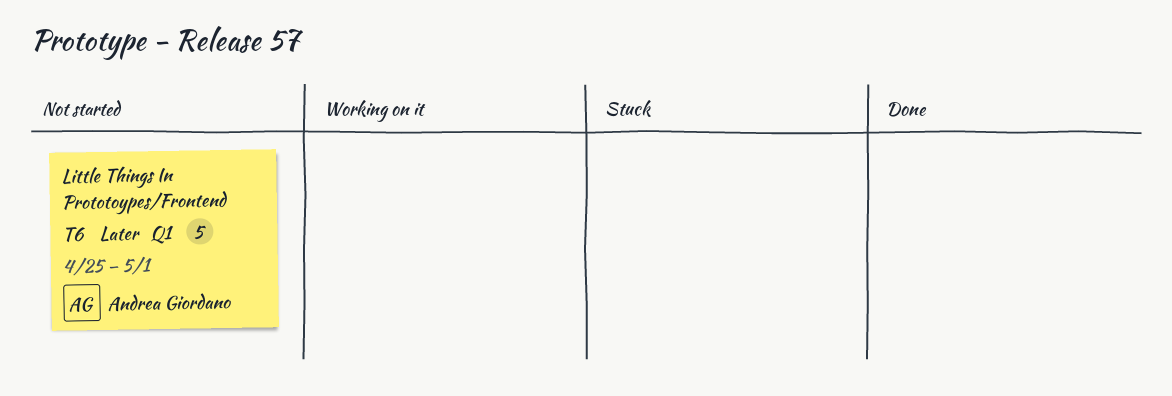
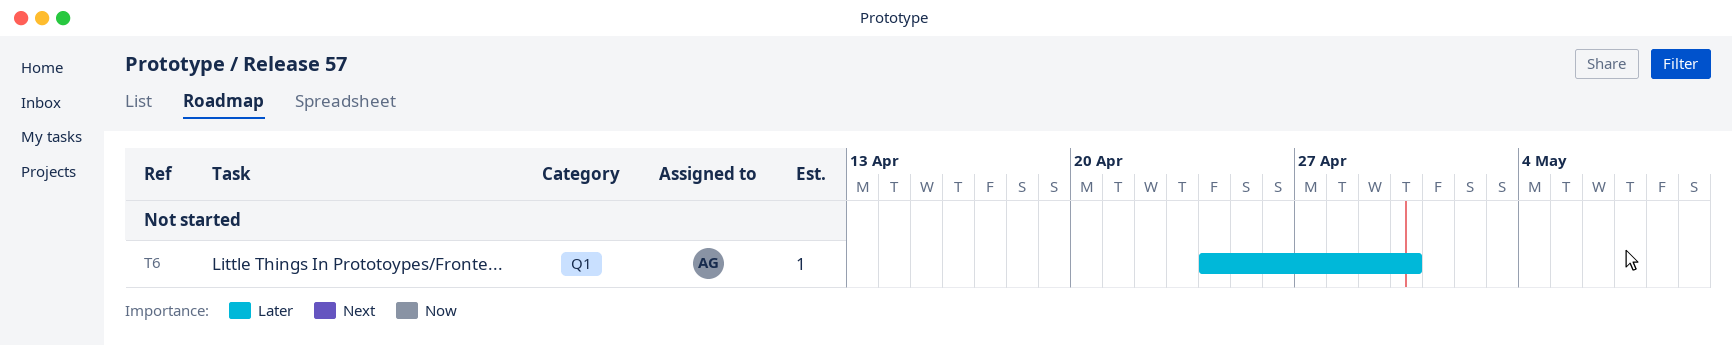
T6, estimate: 5 -> 1
T6, start: Apr 25 -> Apr 24
T6, due: May 1 -> Apr 30

